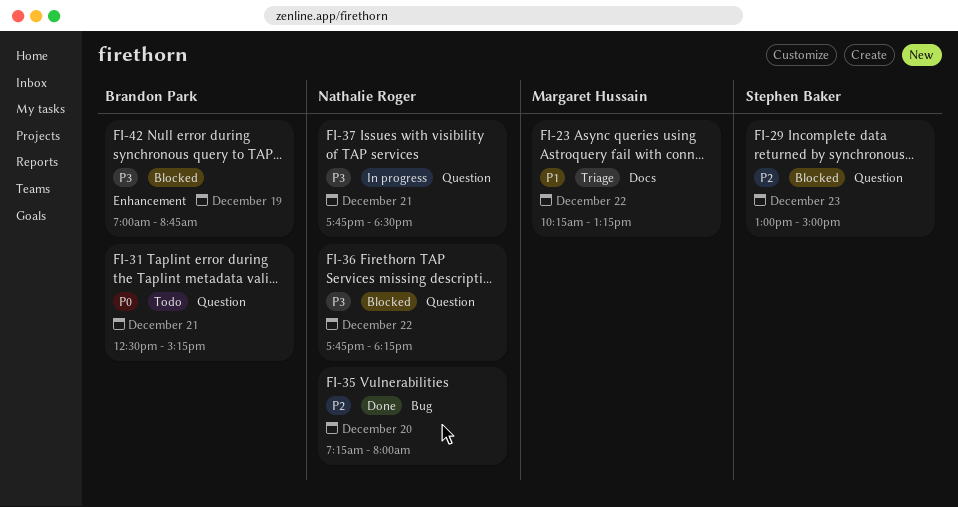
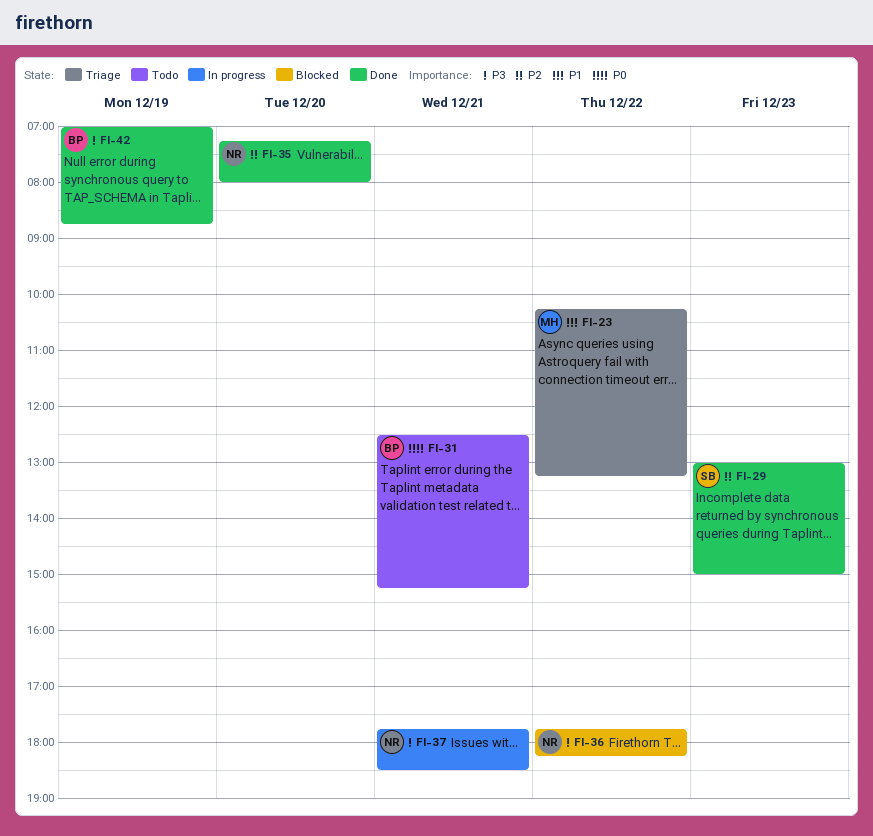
FI-29, status: Blocked -> Done
FI-42, status: Blocked -> Done

